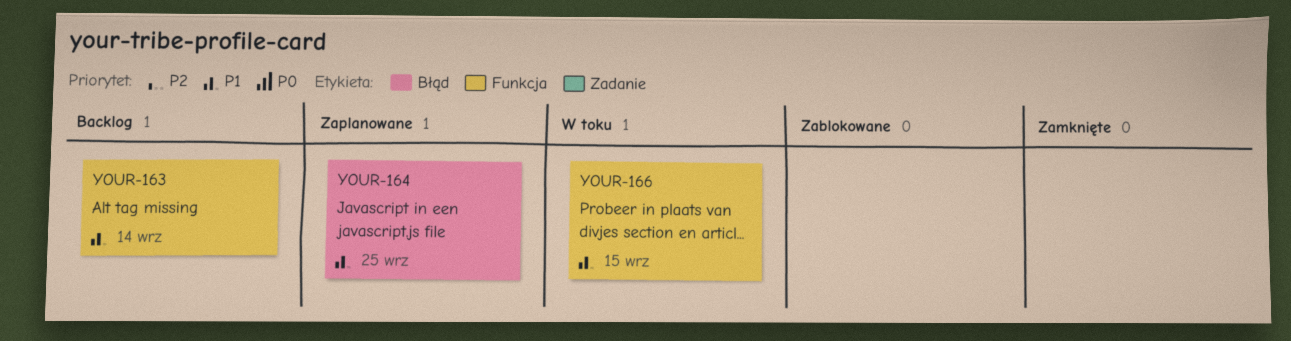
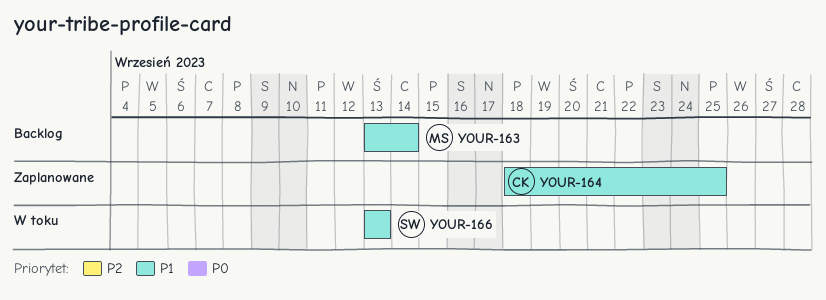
YOUR-166, due: Sep 15 -> Sep 13

